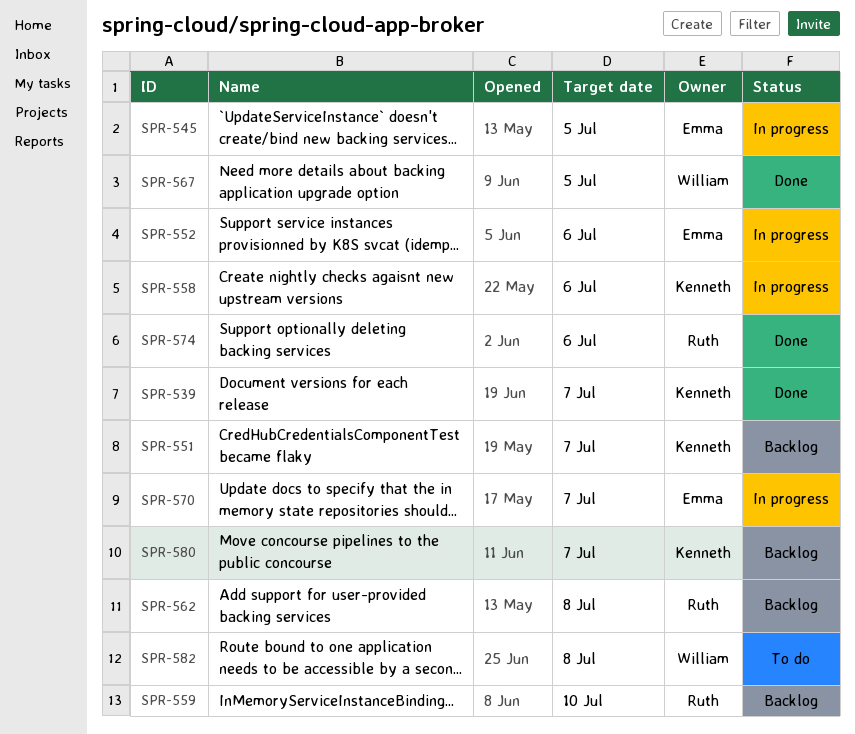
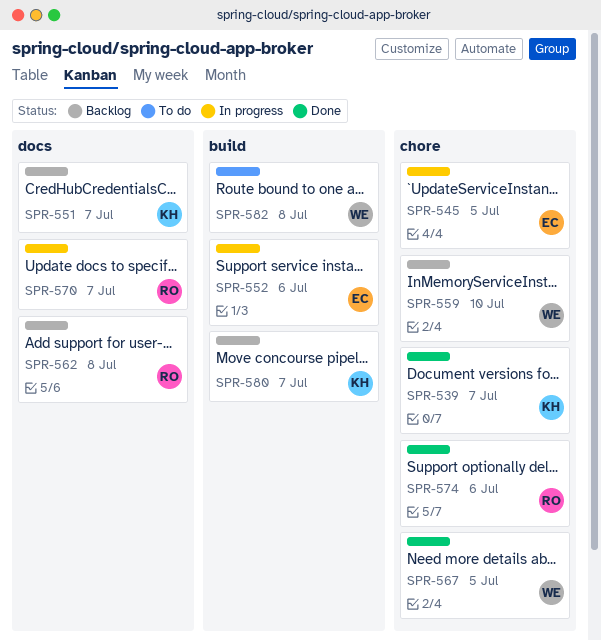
SPR-558: present -> none
SPR-559, owner: Ruth -> William
SPR-570, owner: Emma -> Ruth

